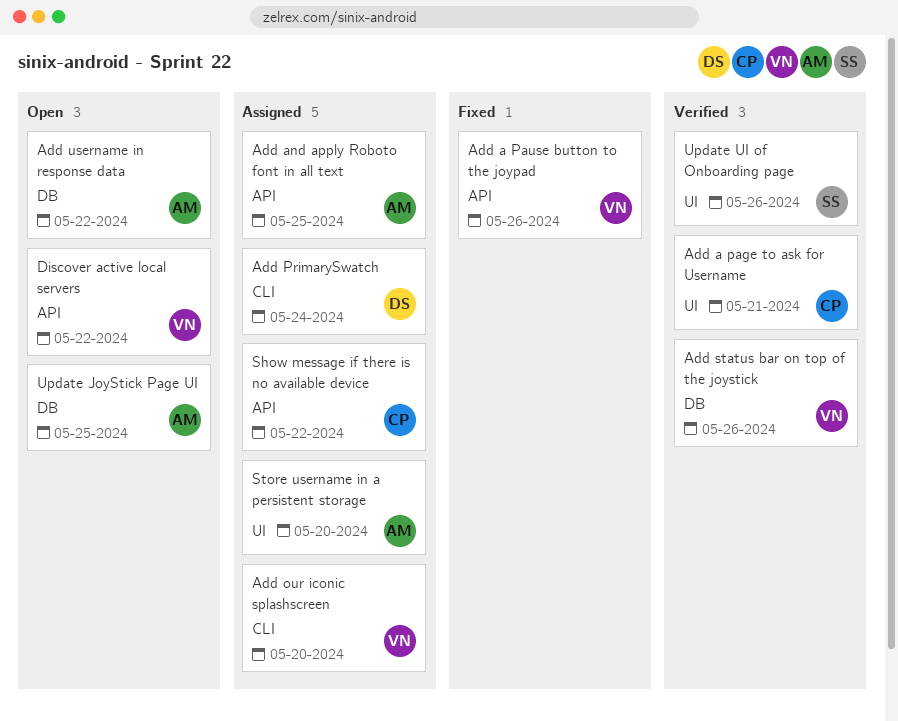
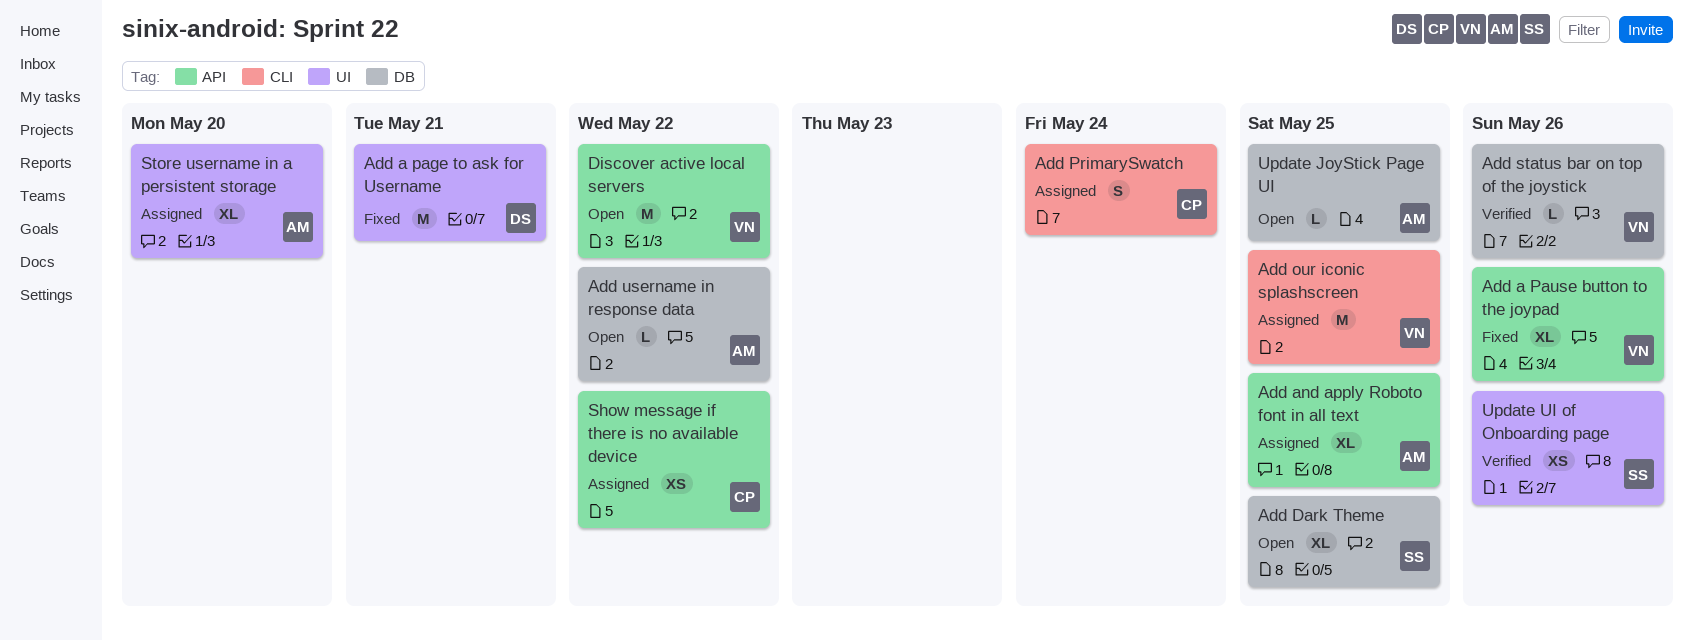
Add a page to ask for Username, status: Verified -> Fixed
Add a page to ask for Username, owner: CP -> DS
Add Dark Theme: none -> present
Add our iconic splashscreen, due: May 20 -> May 25
Add PrimarySwatch, owner: DS -> CP

